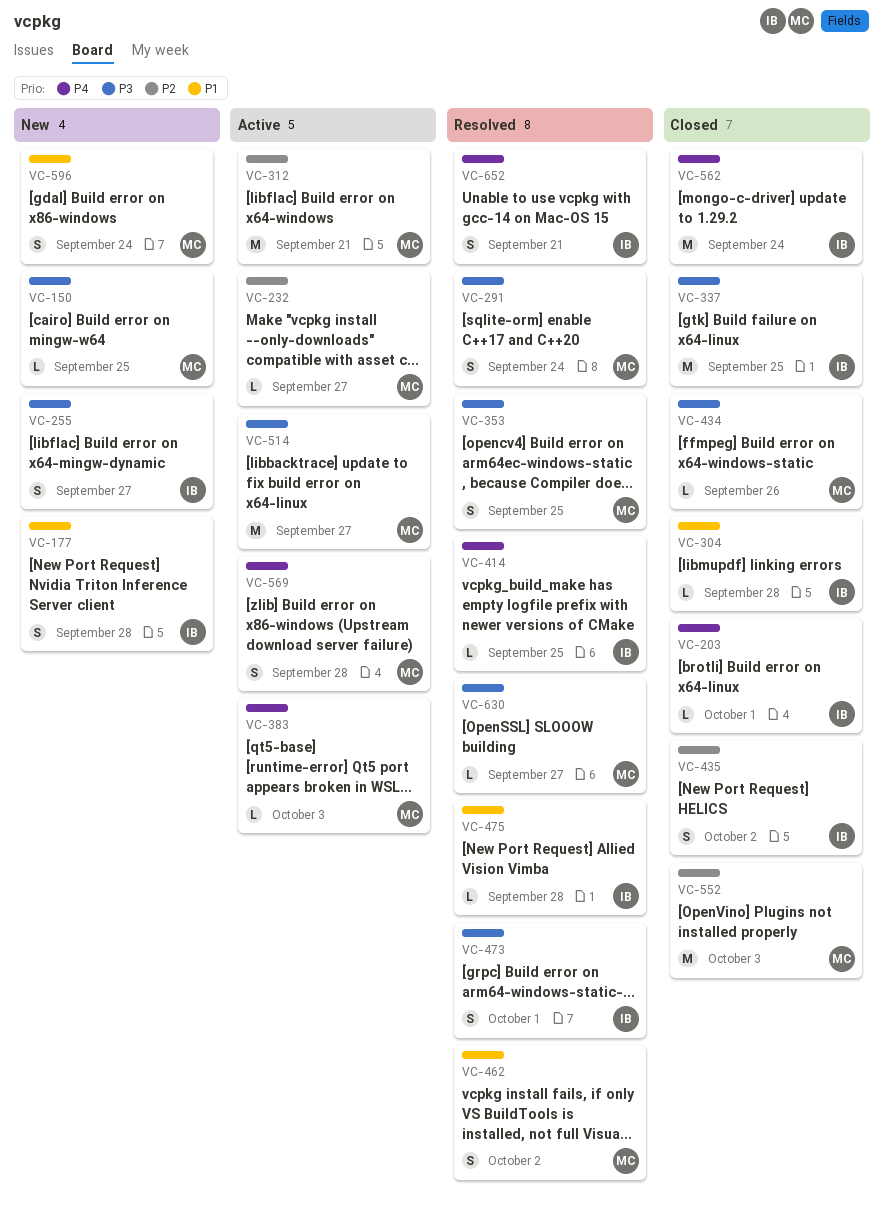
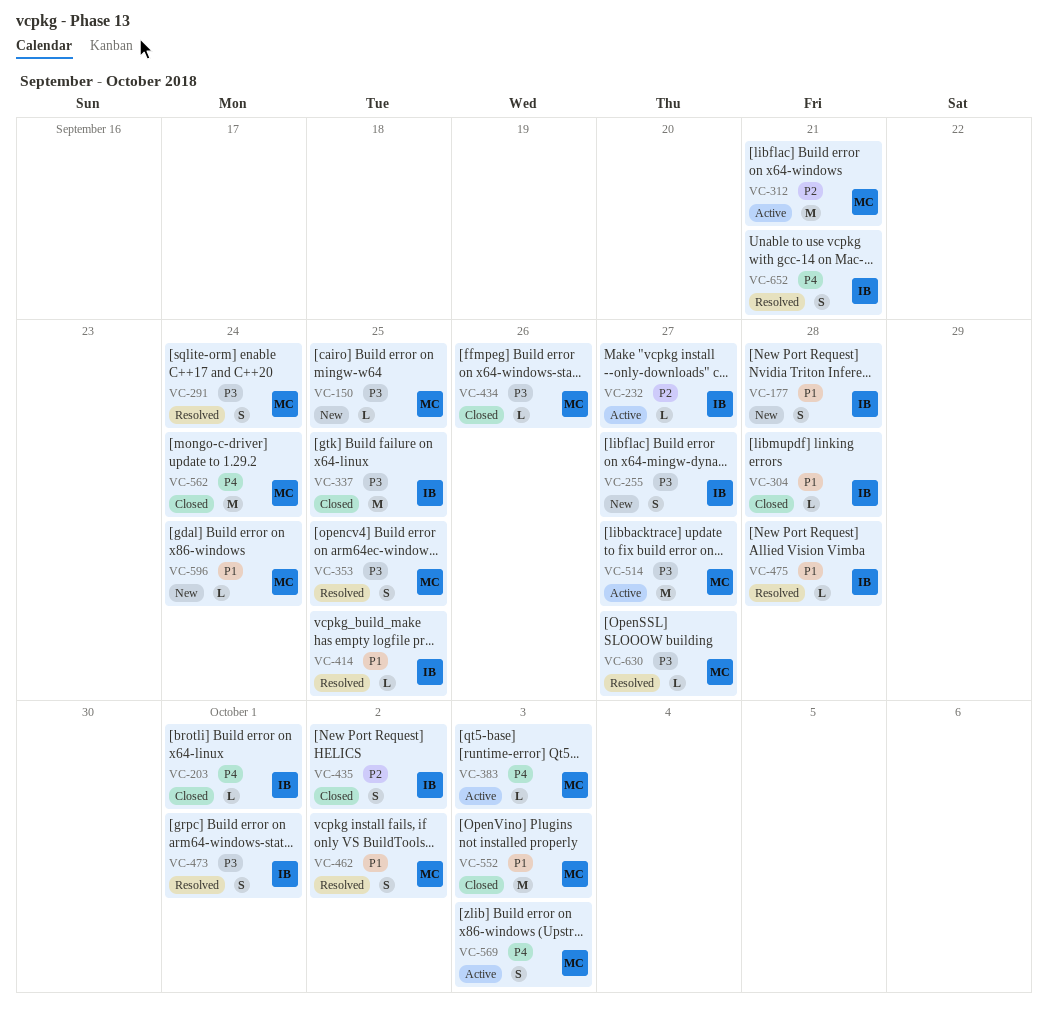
VC-232, owner: MC -> IB
VC-414, priority: P4 -> P1
VC-552, priority: P2 -> P1
VC-562, owner: IB -> MC
VC-569, due: Sep 28 -> Oct 3
VC-596, estimate: S -> L

